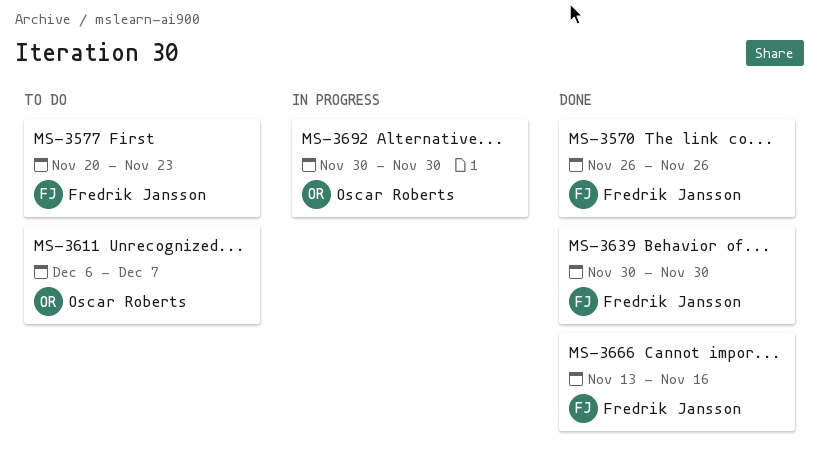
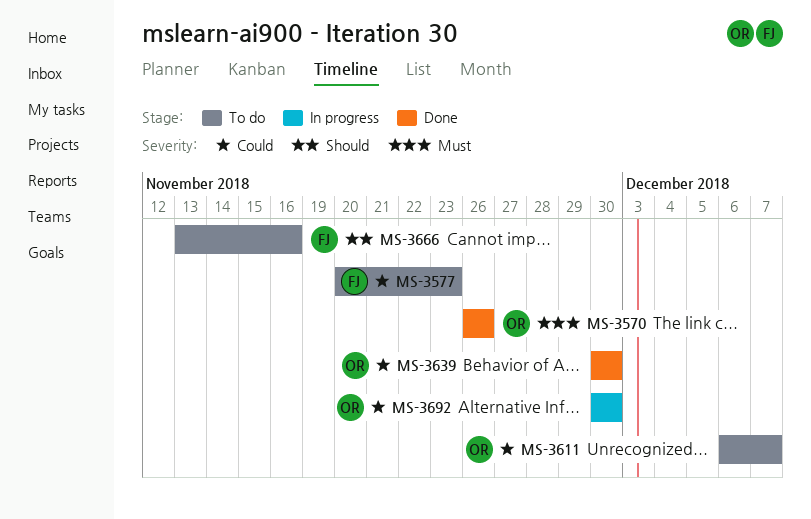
MS-3570, owner: Fredrik Jansson -> Oscar Roberts
MS-3639, owner: Fredrik Jansson -> Oscar Roberts
MS-3666, status: Done -> To do

